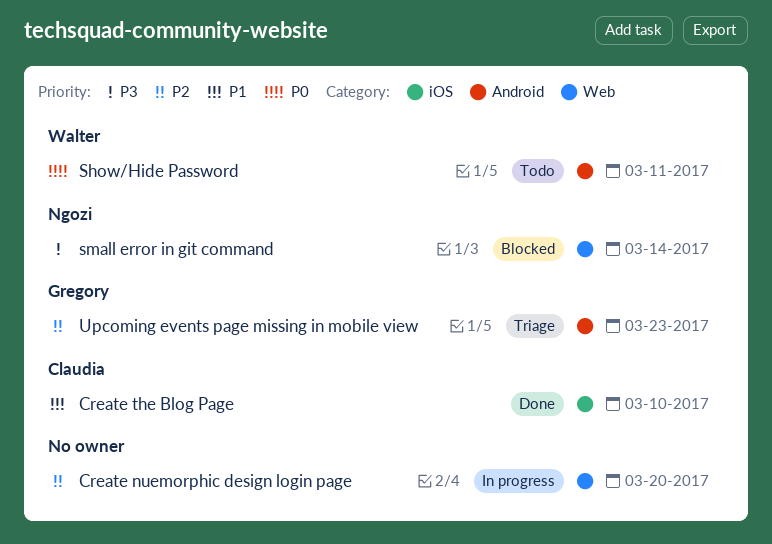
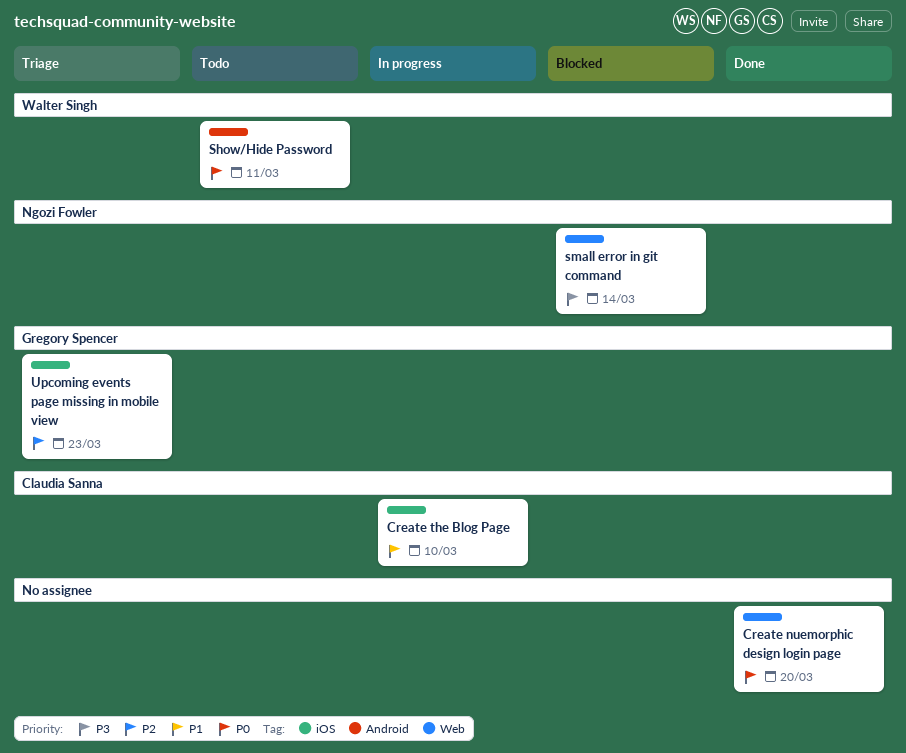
Create nuemorphic design login page, status: In progress -> Done
Create nuemorphic design login page, priority: P2 -> P0
Create the Blog Page, status: Done -> In progress
Upcoming events page missing in mobile view, label: Android -> iOS

